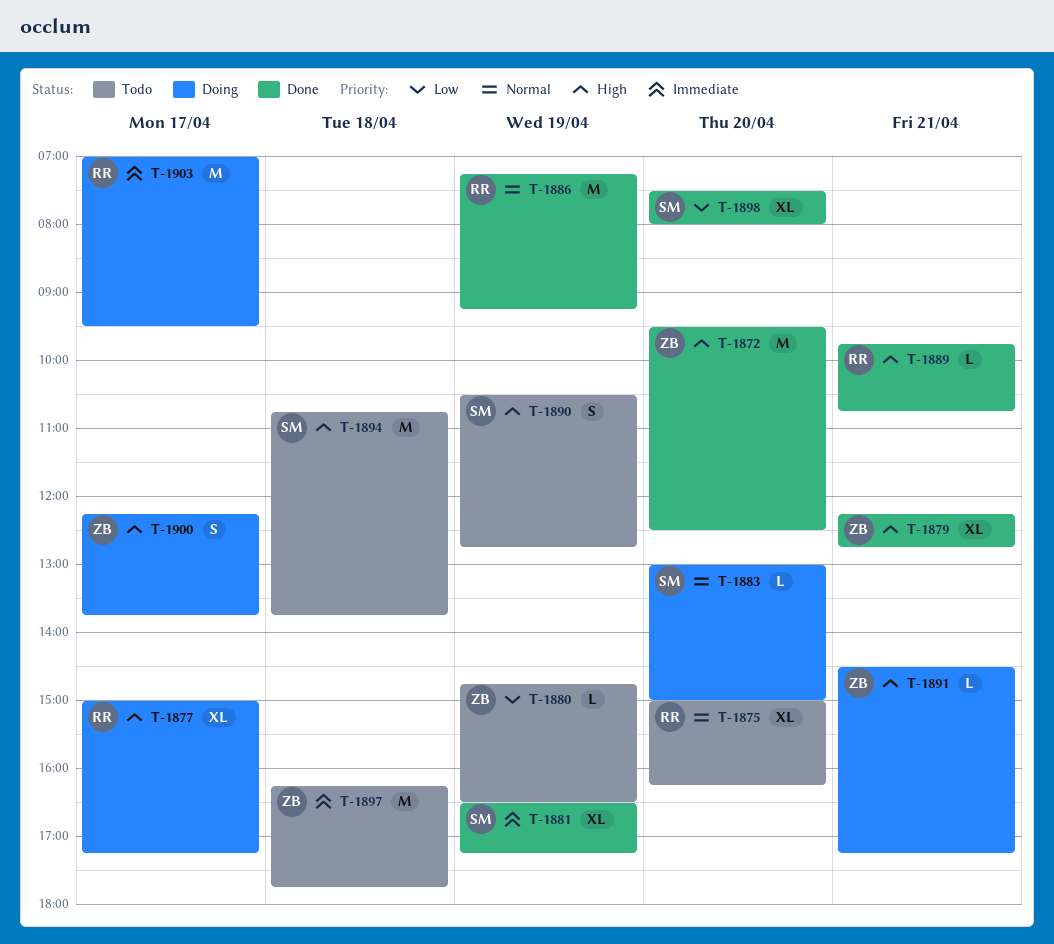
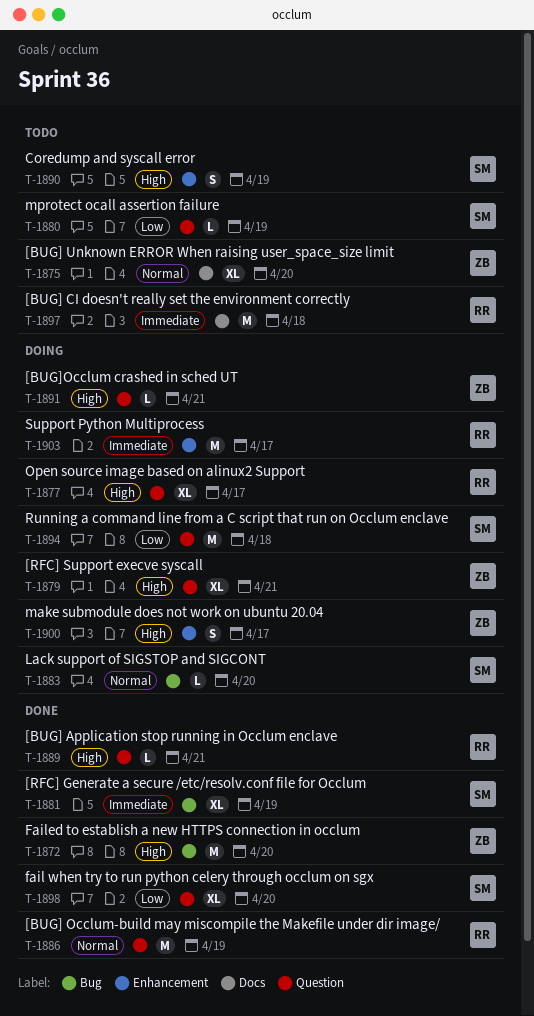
T-1875, owner: RR -> ZB
T-1879, status: Done -> Doing
T-1880, owner: ZB -> SM
T-1894, status: Todo -> Doing
T-1894, priority: High -> Low
T-1897, owner: ZB -> RR

